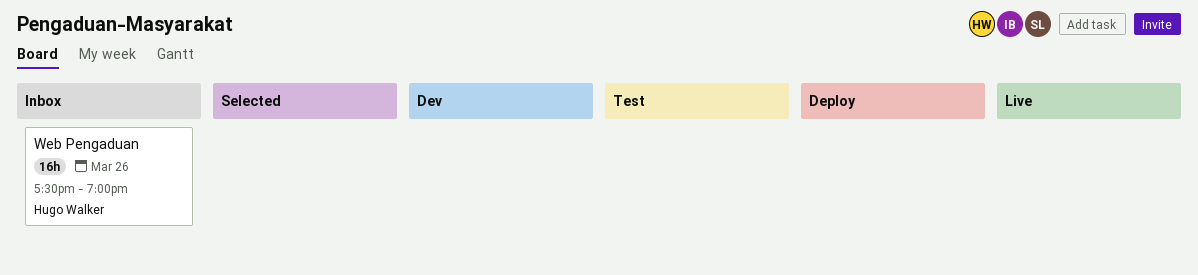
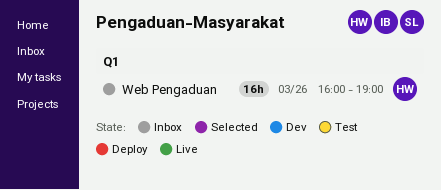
Web Pengaduan, begins: 17:30 -> 16:00

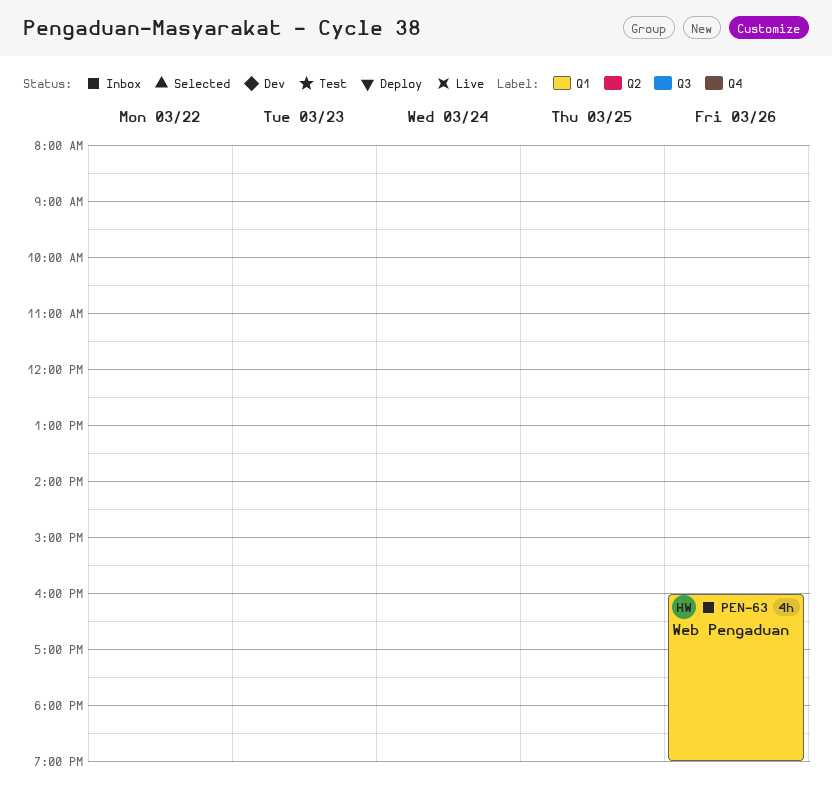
Web Pengaduan, estimate: 16h -> 4h

